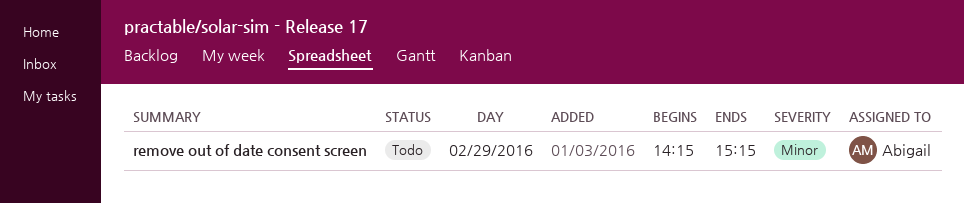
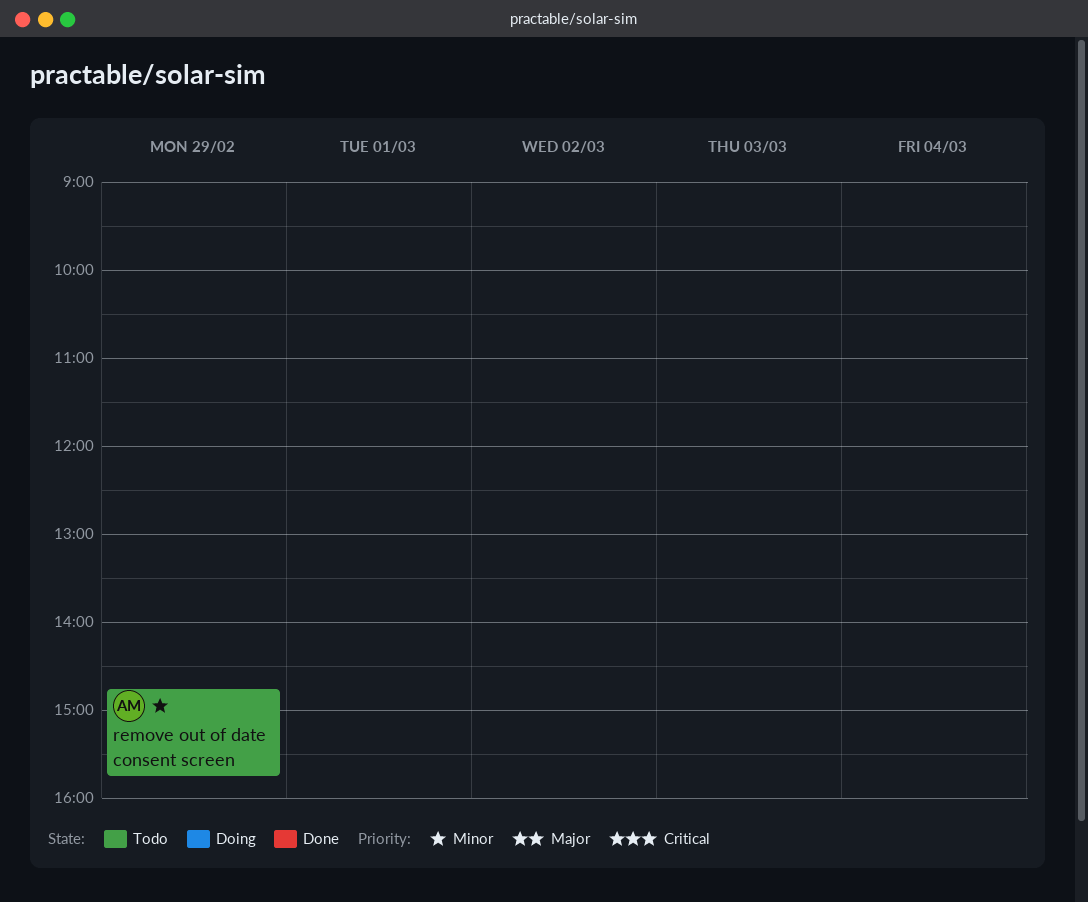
remove out of date consent screen, begins: 14:15 -> 14:45
remove out of date consent screen, ends: 15:15 -> 15:45

